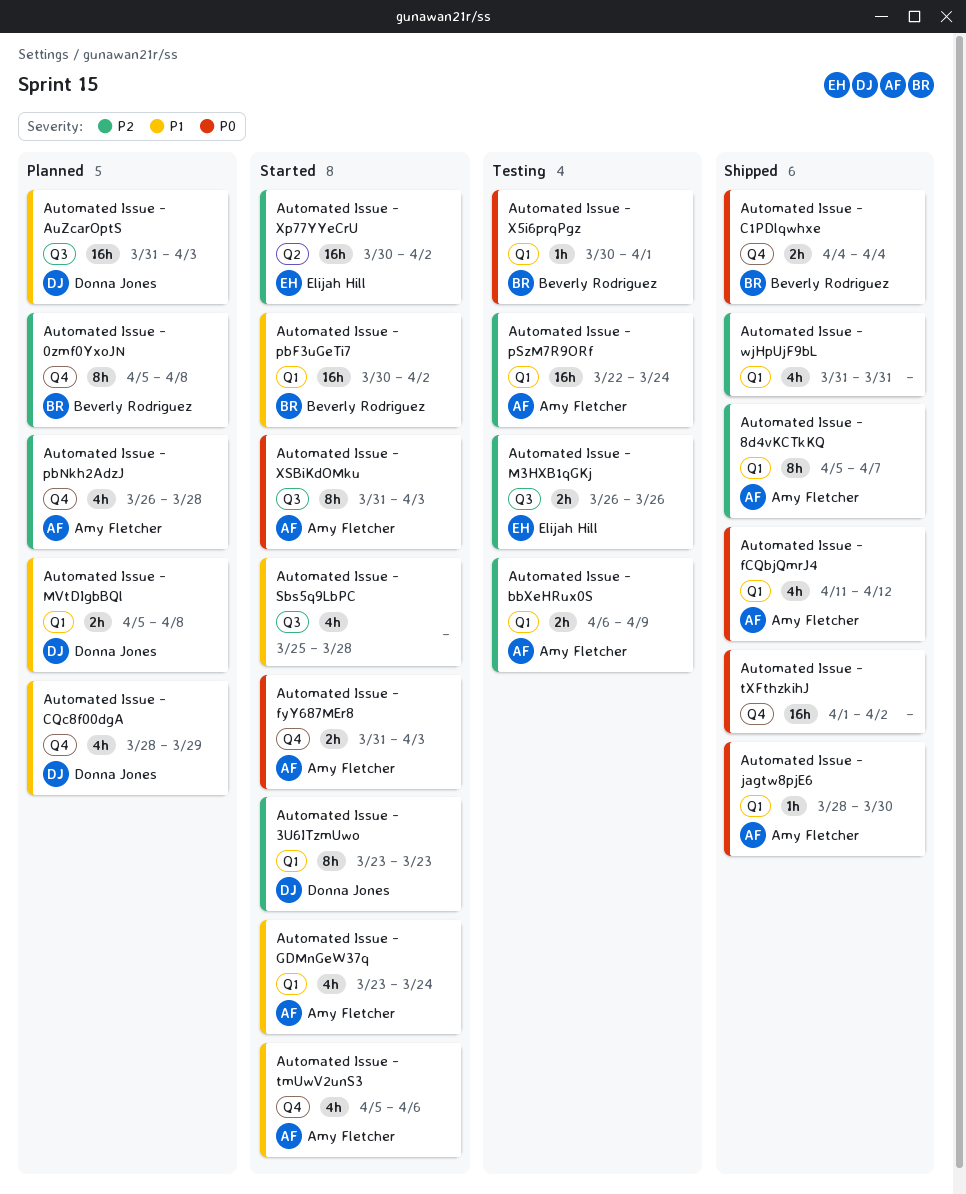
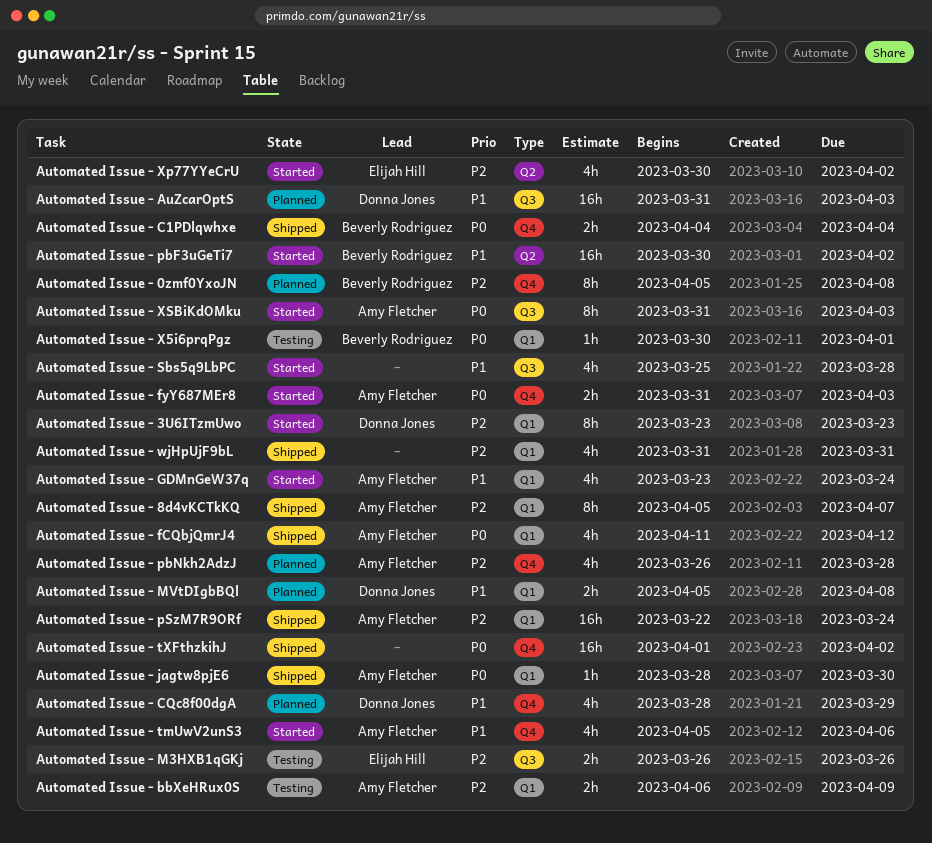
Automated Issue - pbF3uGeTi7, label: Q1 -> Q2
Automated Issue - pSzM7R9ORf, status: Testing -> Shipped
Automated Issue - Xp77YYeCrU, estimate: 16h -> 4h

